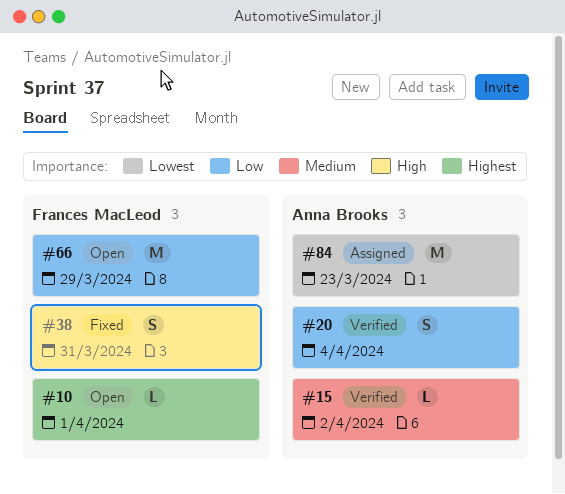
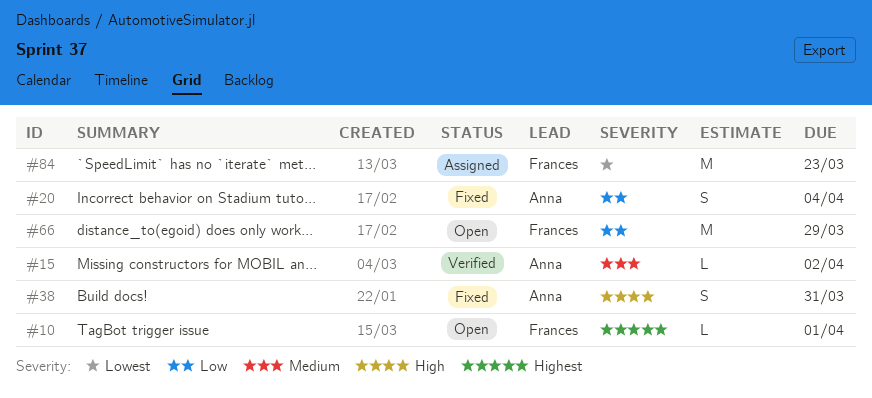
#20, status: Verified -> Fixed
#38, owner: Frances MacLeod -> Anna Brooks
#84, owner: Anna Brooks -> Frances MacLeod

